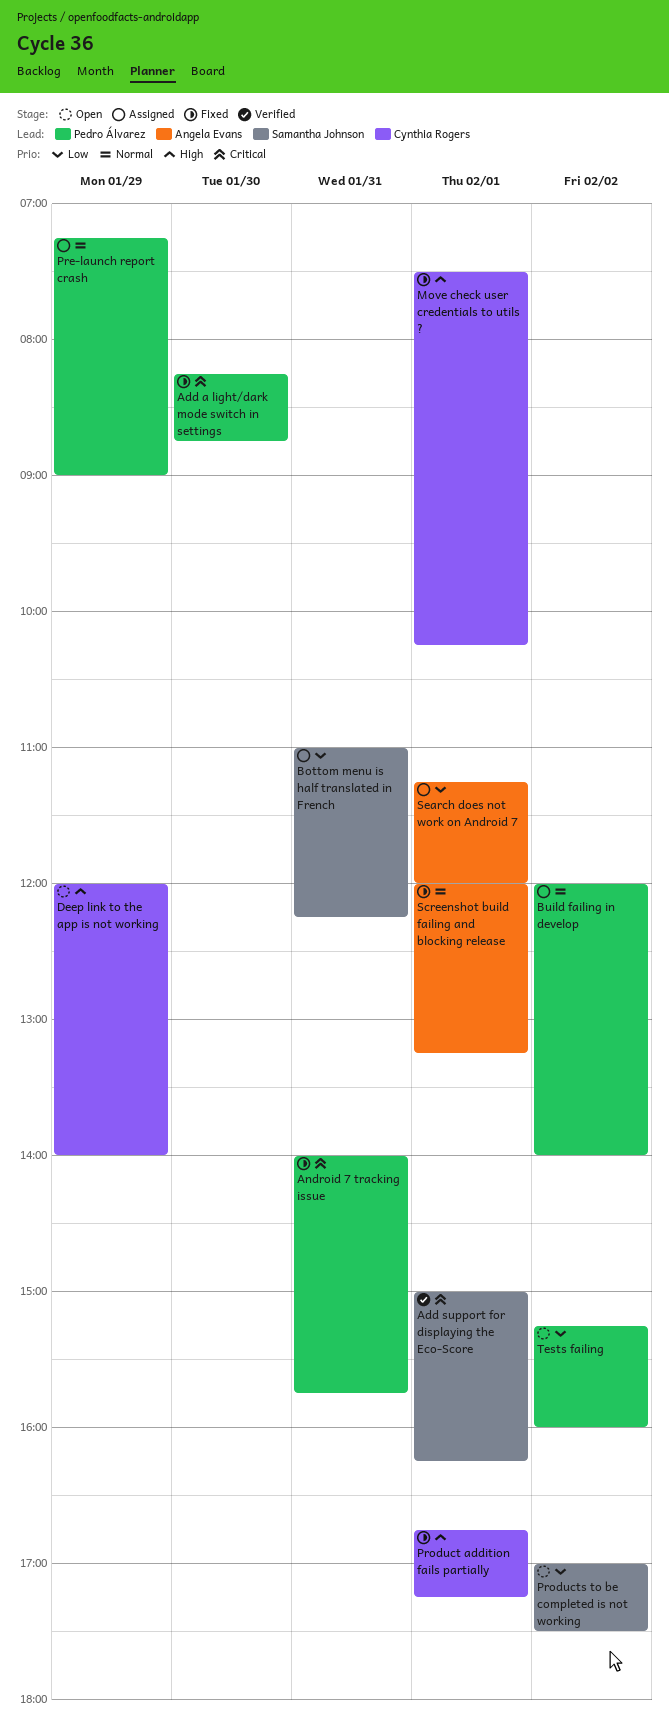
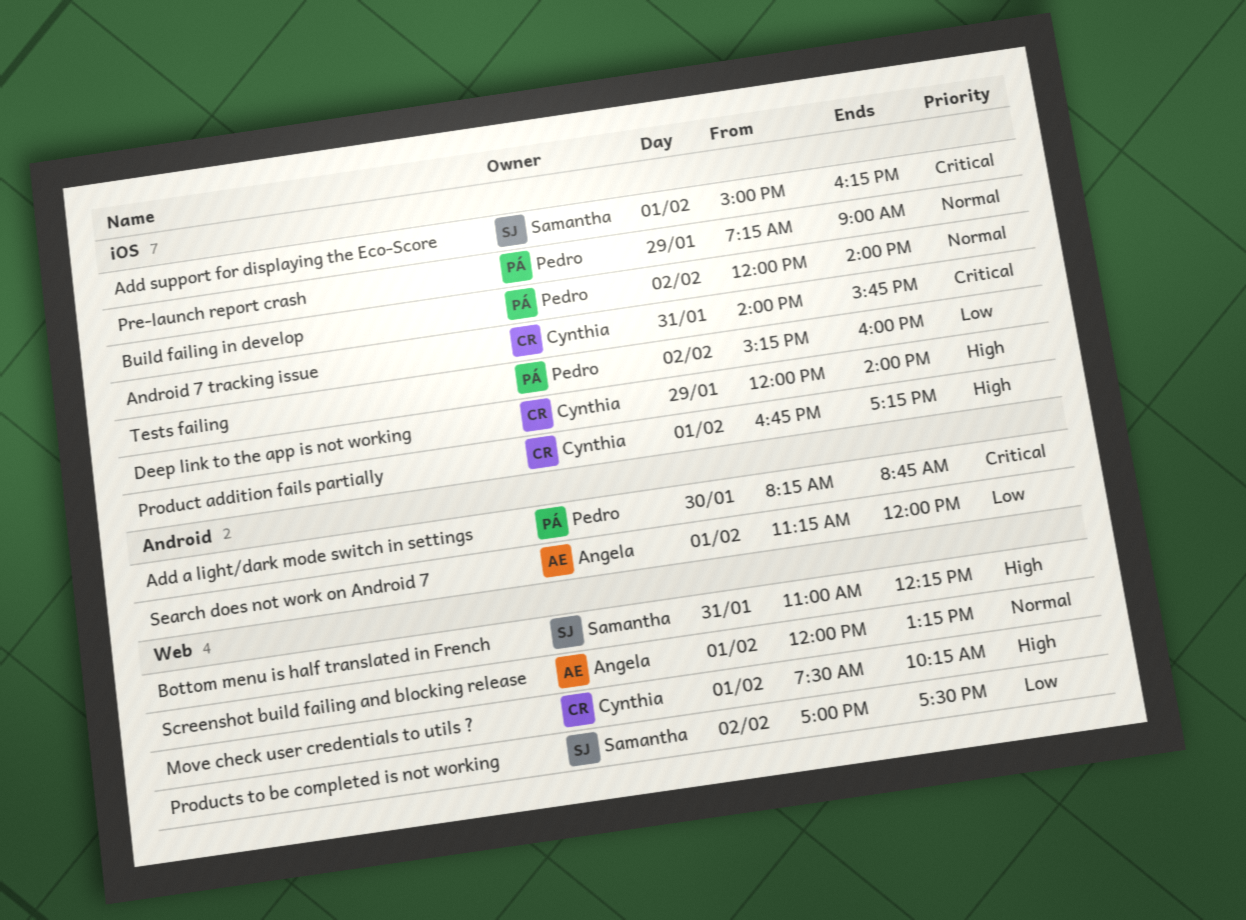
Android 7 tracking issue, owner: Pedro Álvarez -> Cynthia Rogers
Bottom menu is half translated in French, priority: Low -> High

